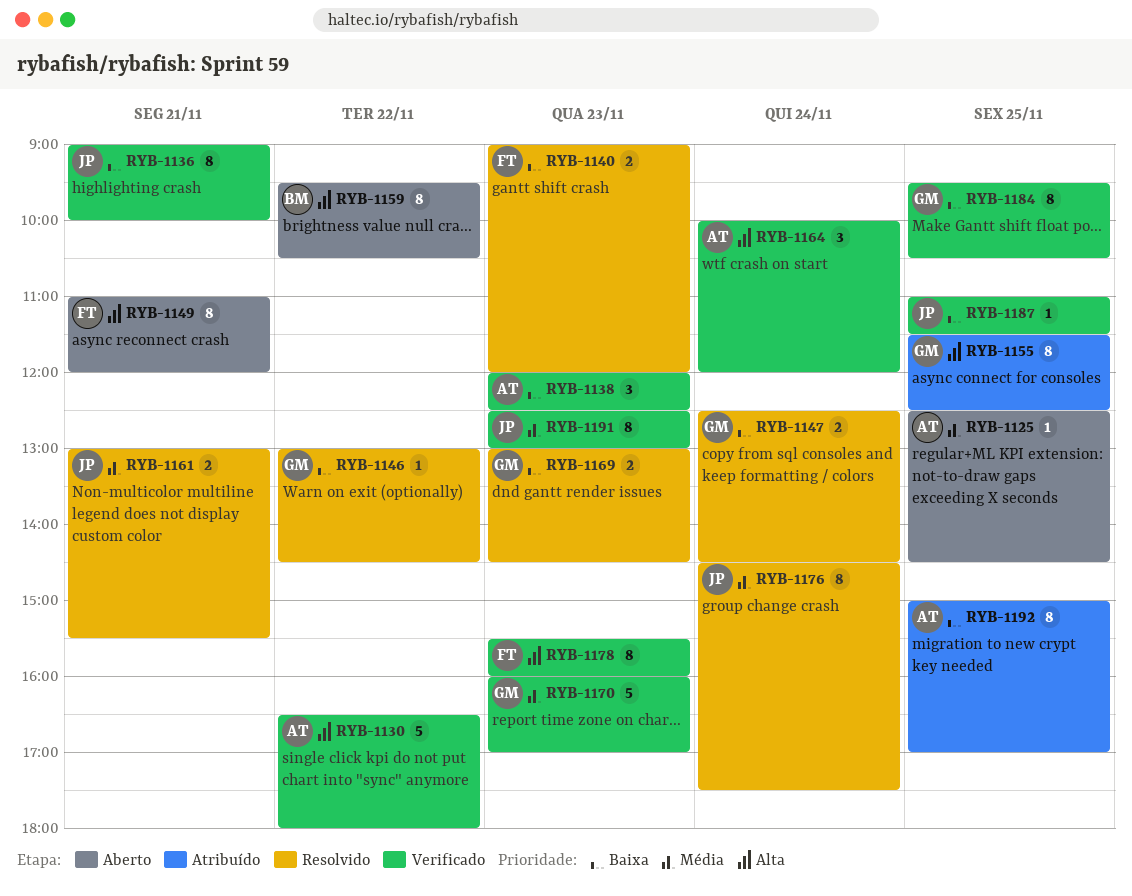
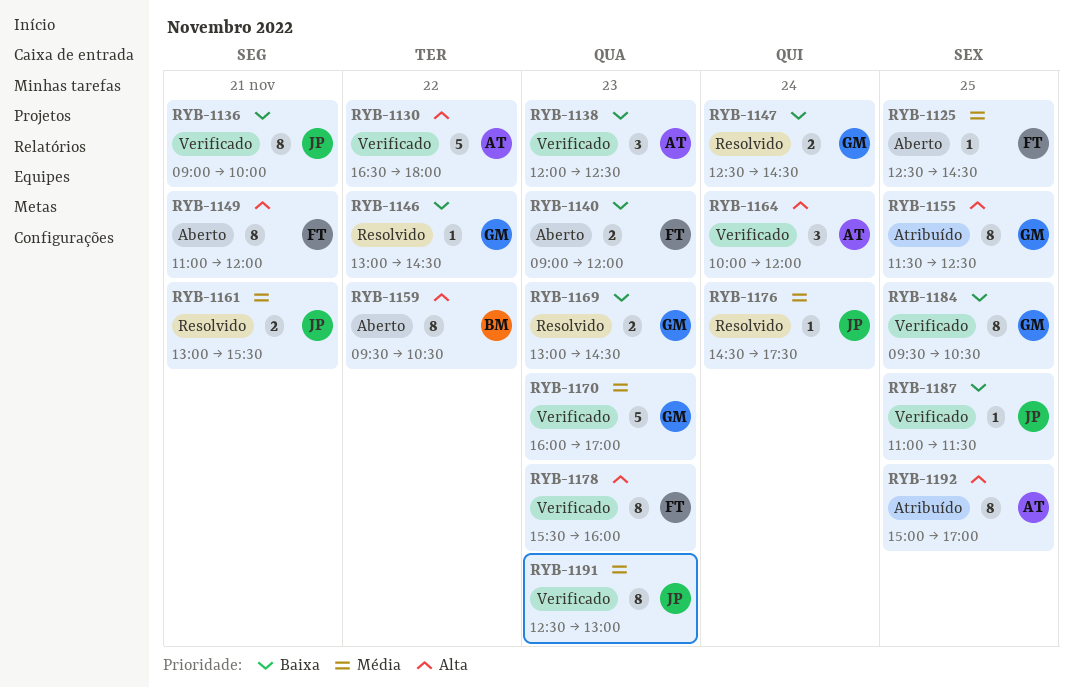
RYB-1125, owner: AT -> FT
RYB-1140, status: Resolvido -> Aberto
RYB-1176, estimate: 8 -> 1
RYB-1192, priority: Baixa -> Alta

